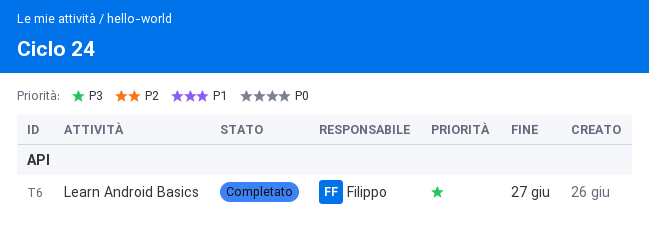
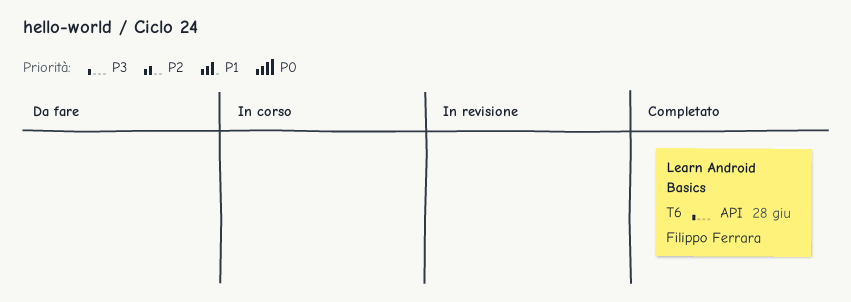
T6, due: Jun 27 -> Jun 28

